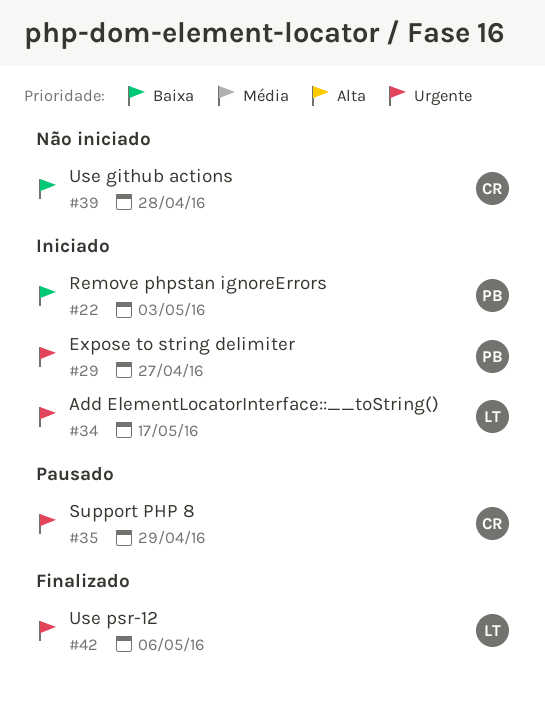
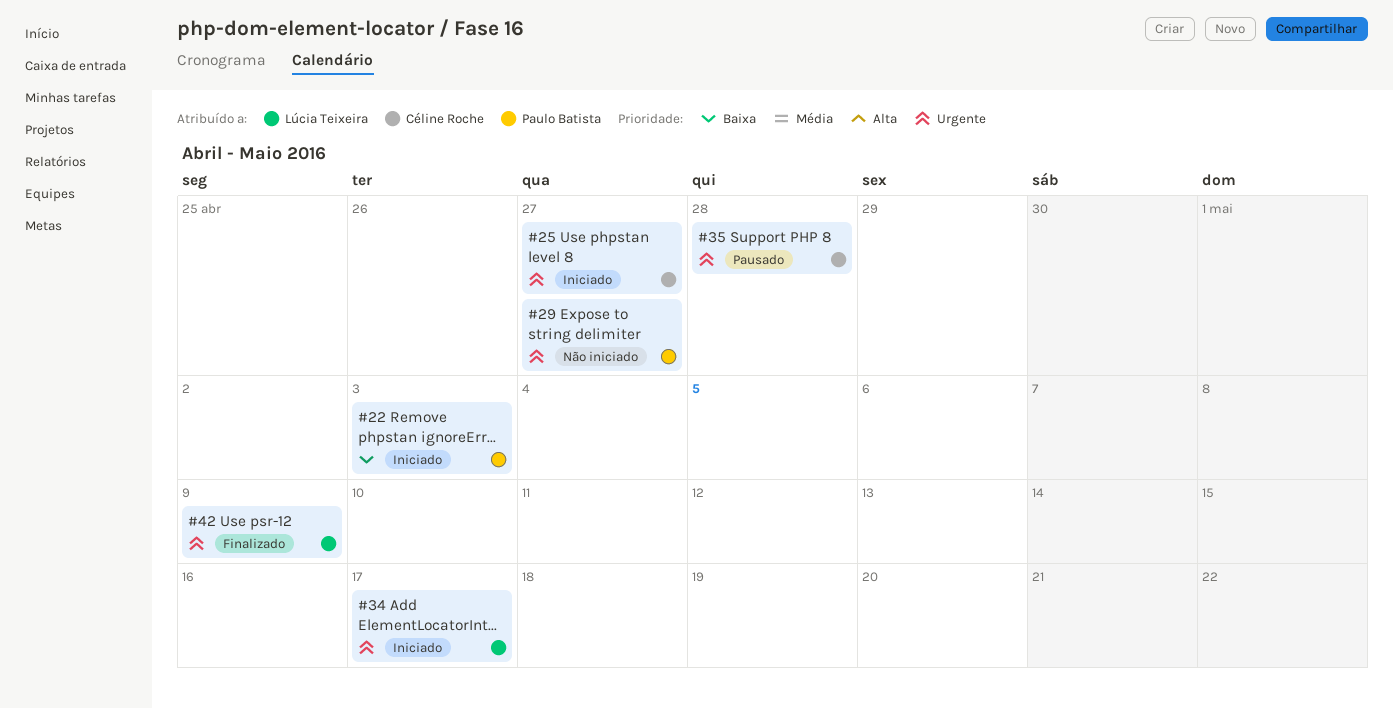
#25: none -> present
#29, status: Iniciado -> Não iniciado
#35, due: Apr 29 -> Apr 28
#39: present -> none
#42, due: May 6 -> May 9

